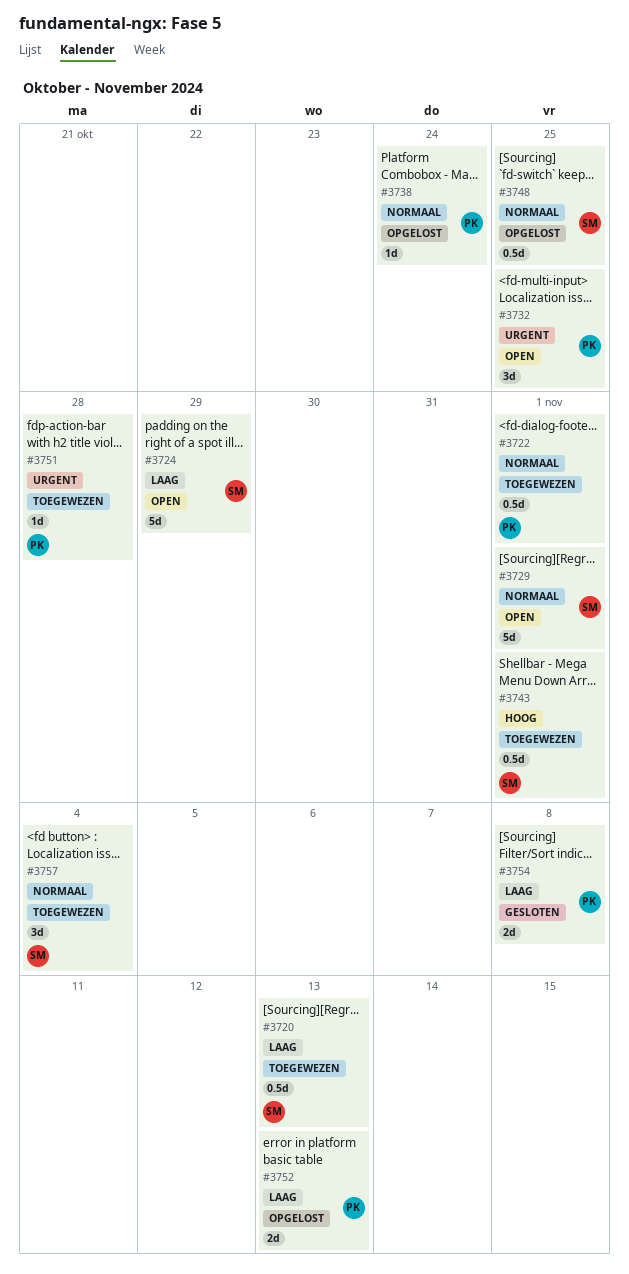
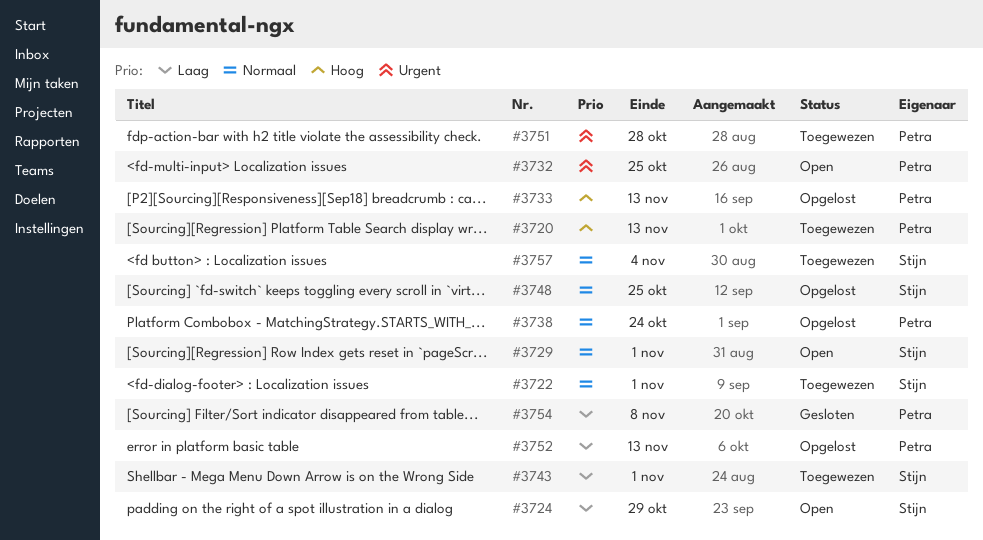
#3720, owner: Stijn -> Petra
#3720, priority: Laag -> Hoog
#3722, owner: Petra -> Stijn
#3733: none -> present
#3743, priority: Hoog -> Laag

